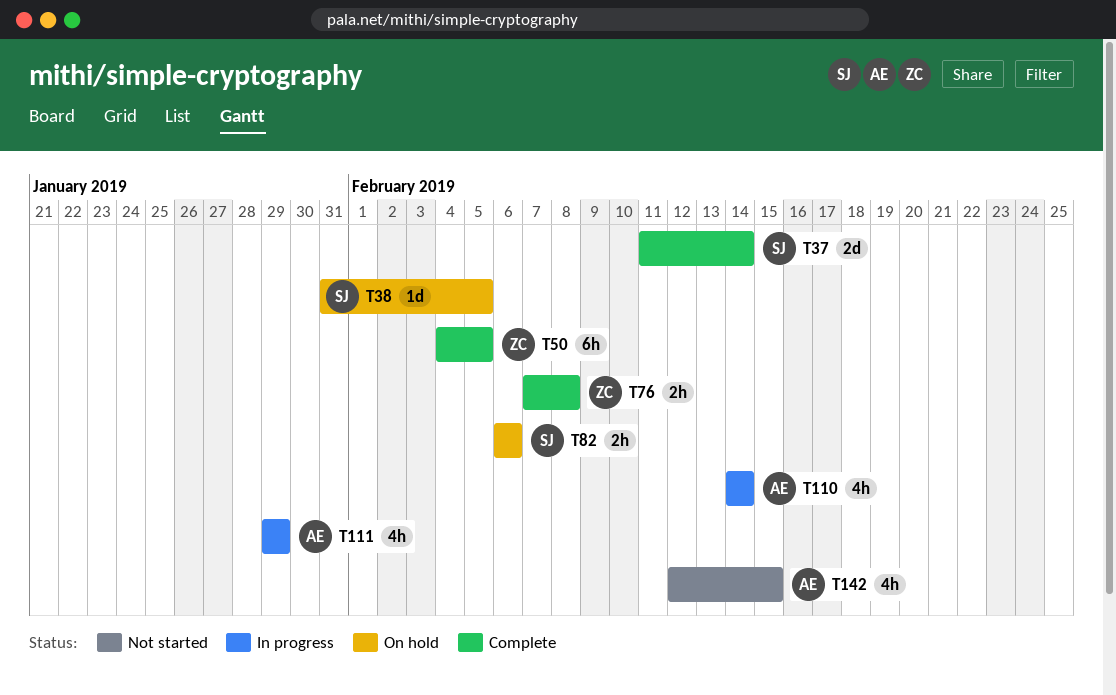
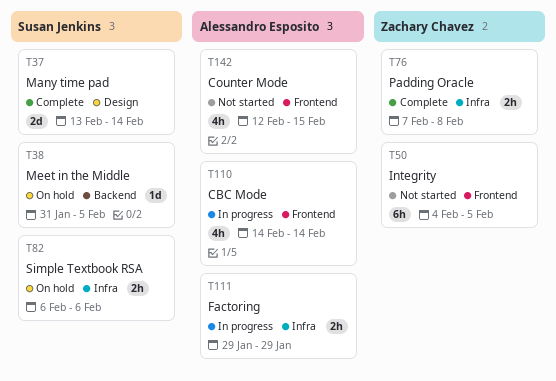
T37, start: Feb 11 -> Feb 13
T50, status: Complete -> Not started
T111, estimate: 4h -> 2h

